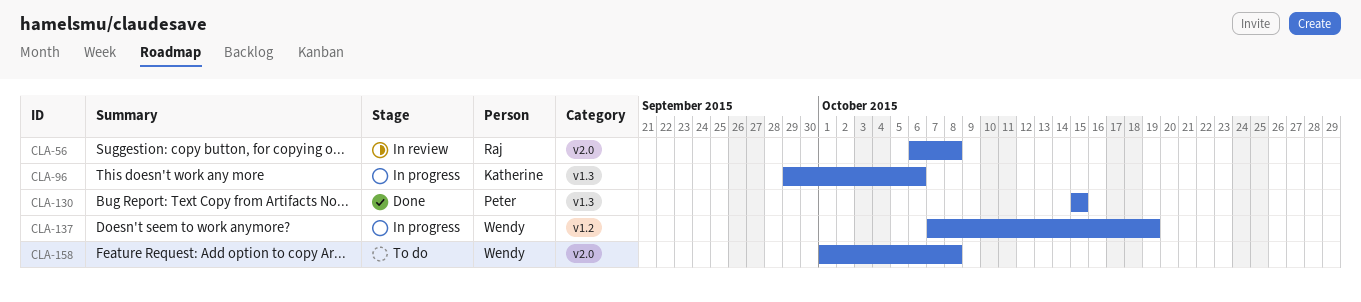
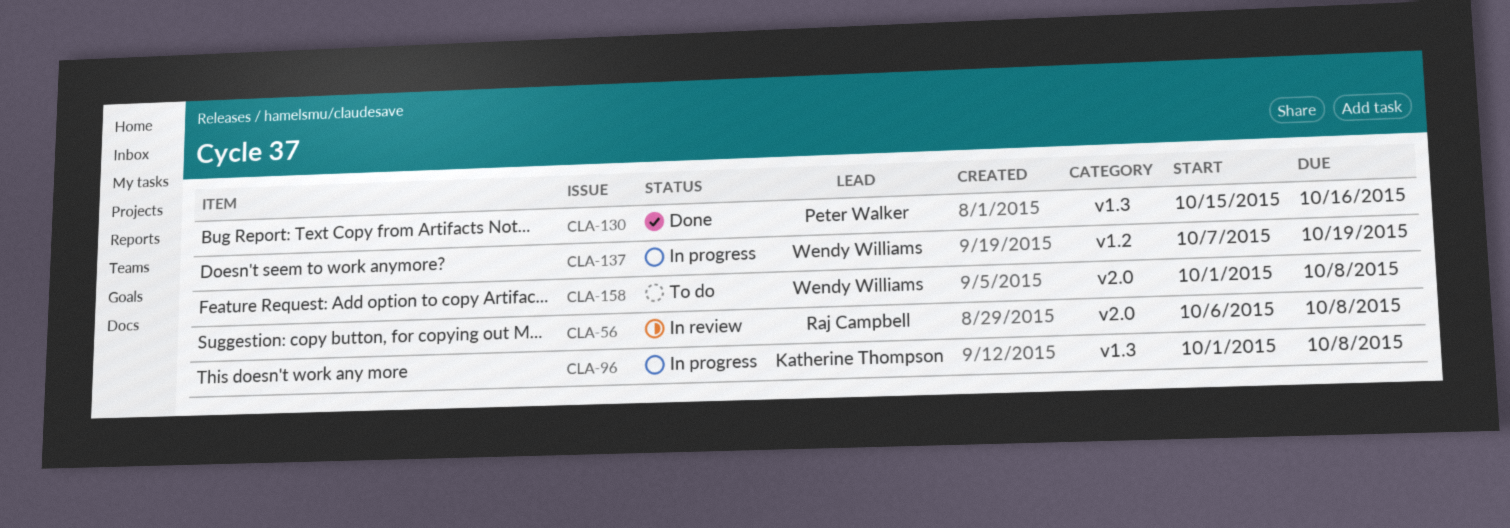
CLA-96, start: Sep 29 -> Oct 1
CLA-96, due: Oct 6 -> Oct 8
CLA-130, due: Oct 15 -> Oct 16

